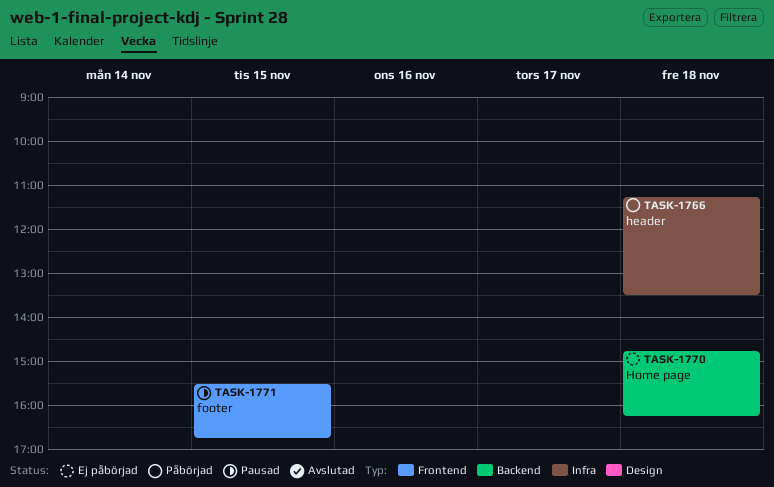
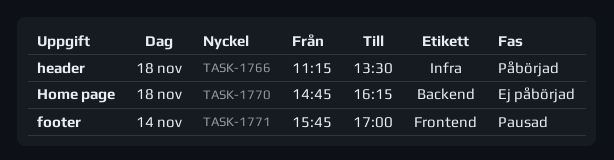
TASK-1771, day: Nov 15 -> Nov 14
TASK-1771, begins: 15:30 -> 15:45
TASK-1771, ends: 16:45 -> 17:00

